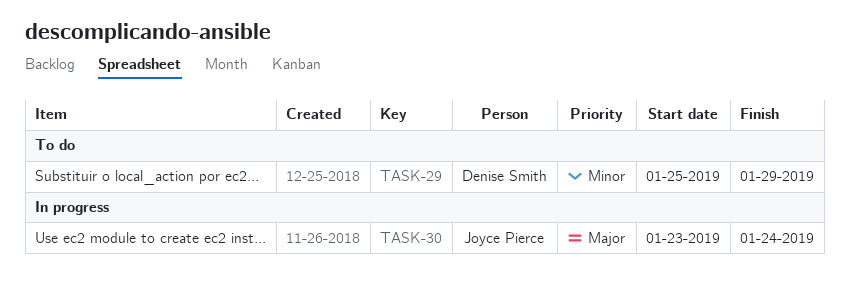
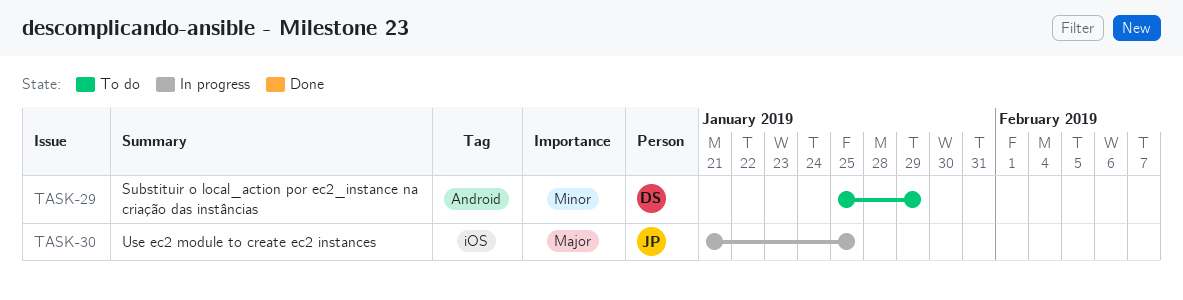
TASK-30, start: Jan 23 -> Jan 21
TASK-30, due: Jan 24 -> Jan 25

